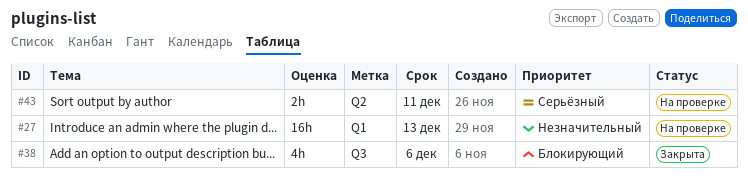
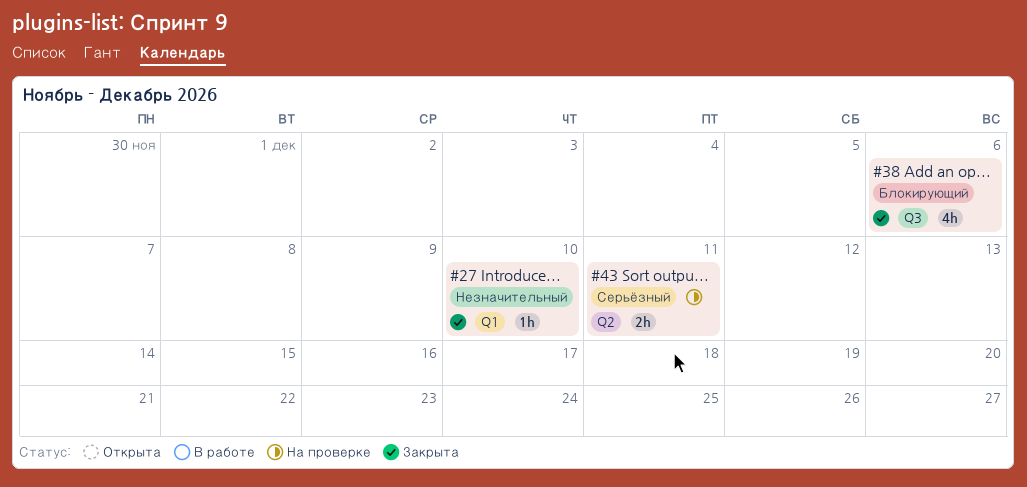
#27, status: На проверке -> Закрыта
#27, estimate: 16h -> 1h
#27, due: Dec 13 -> Dec 10

